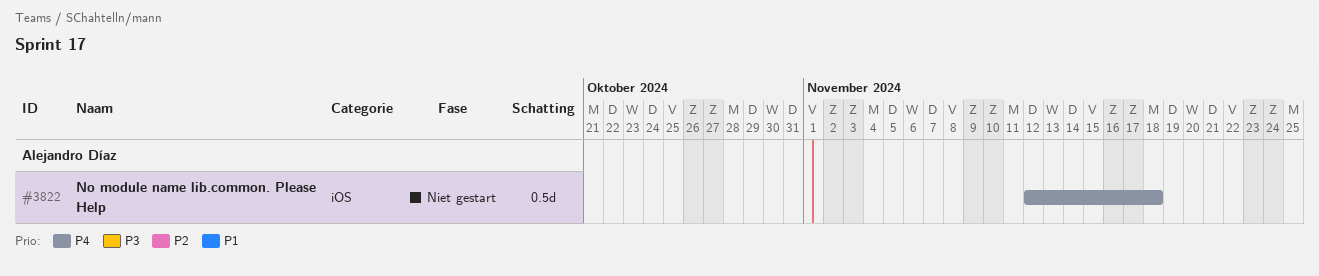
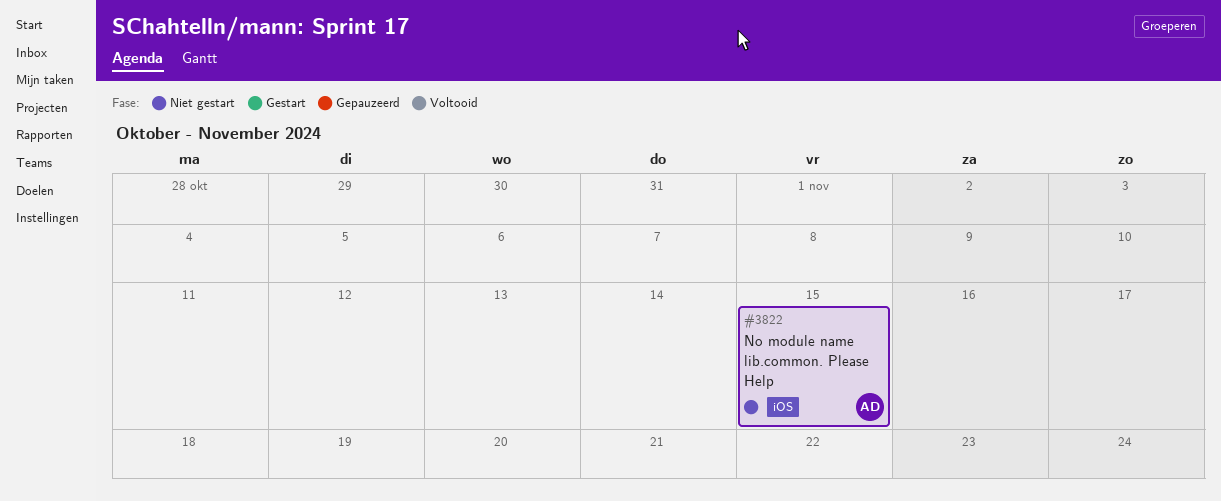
#3822, due: Nov 18 -> Nov 15

